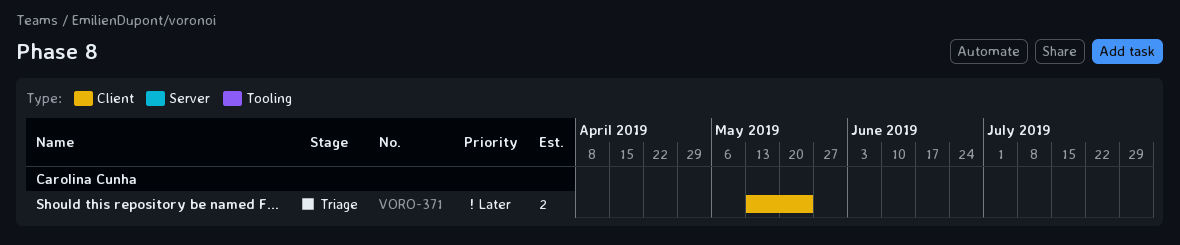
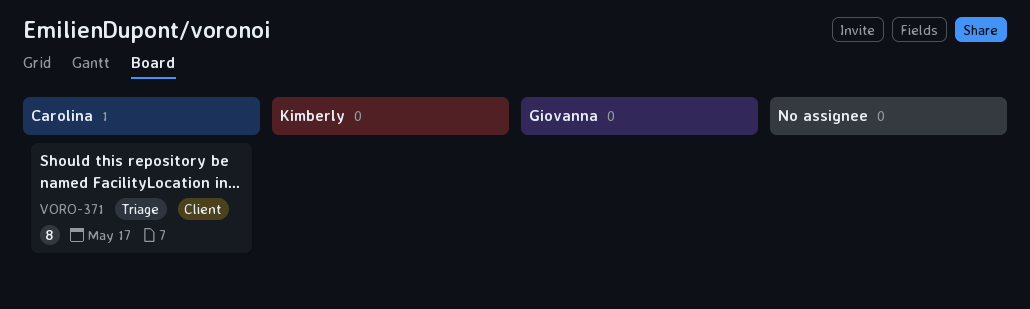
VORO-371, estimate: 2 -> 8
VORO-371, due: May 24 -> May 17

